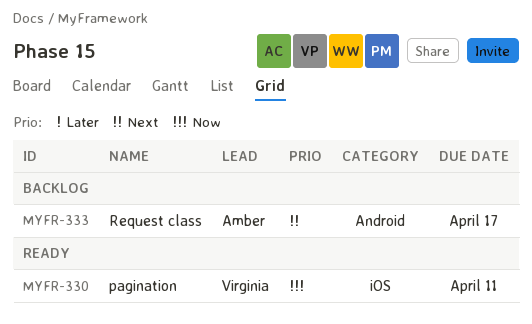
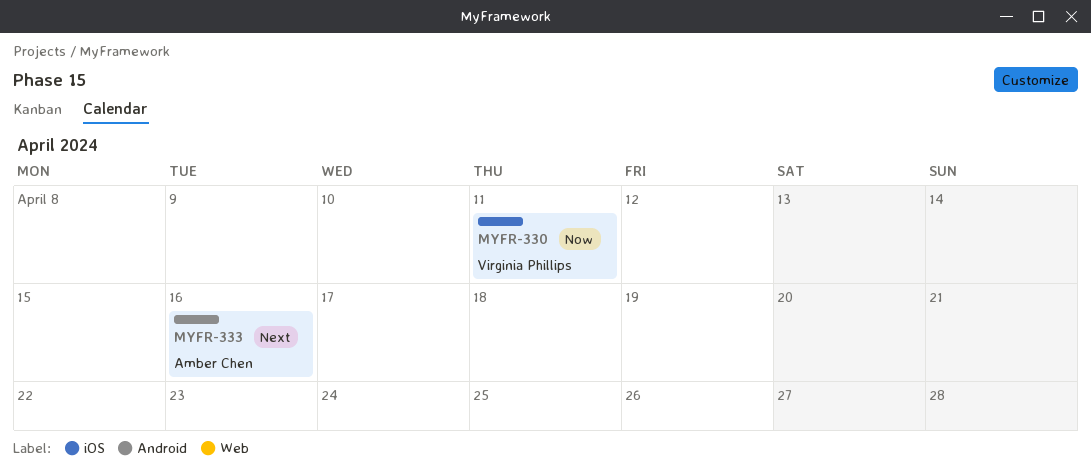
MYFR-333, due: Apr 17 -> Apr 16

